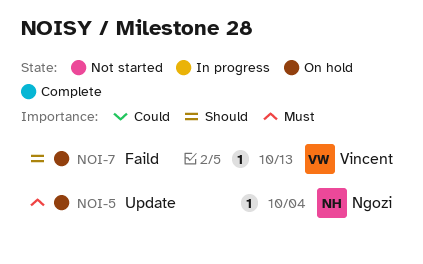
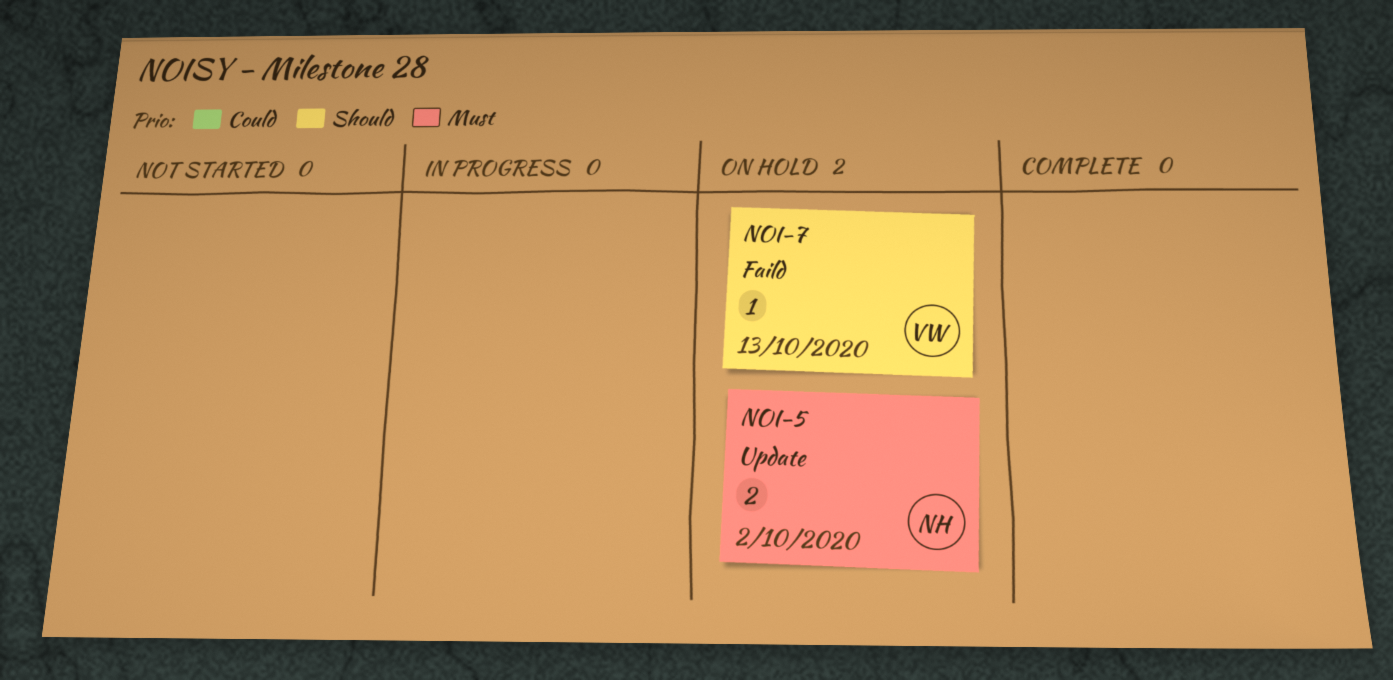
NOI-5, estimate: 1 -> 2
NOI-5, due: Oct 4 -> Oct 2

